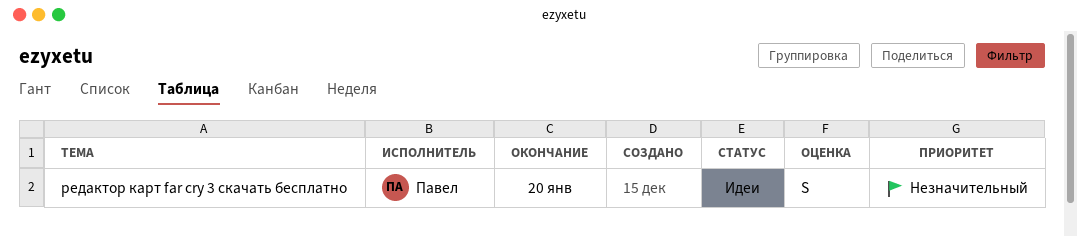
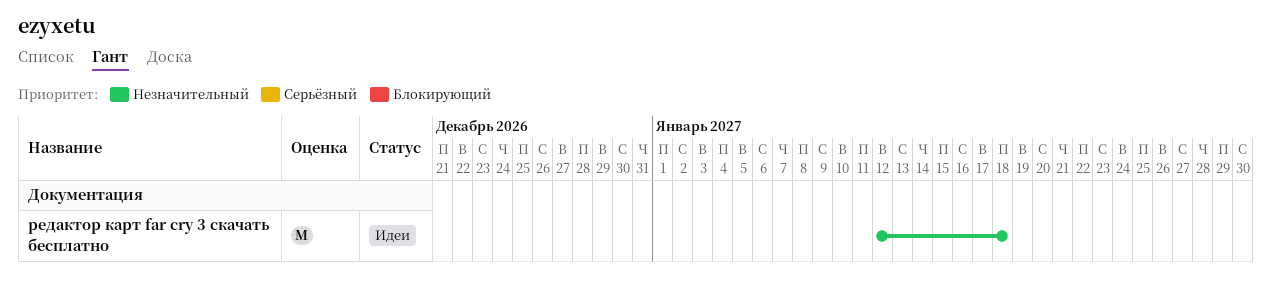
редактор карт far cry 3 скачать бесплатно, estimate: S -> M
редактор карт far cry 3 скачать бесплатно, due: Jan 20 -> Jan 18

